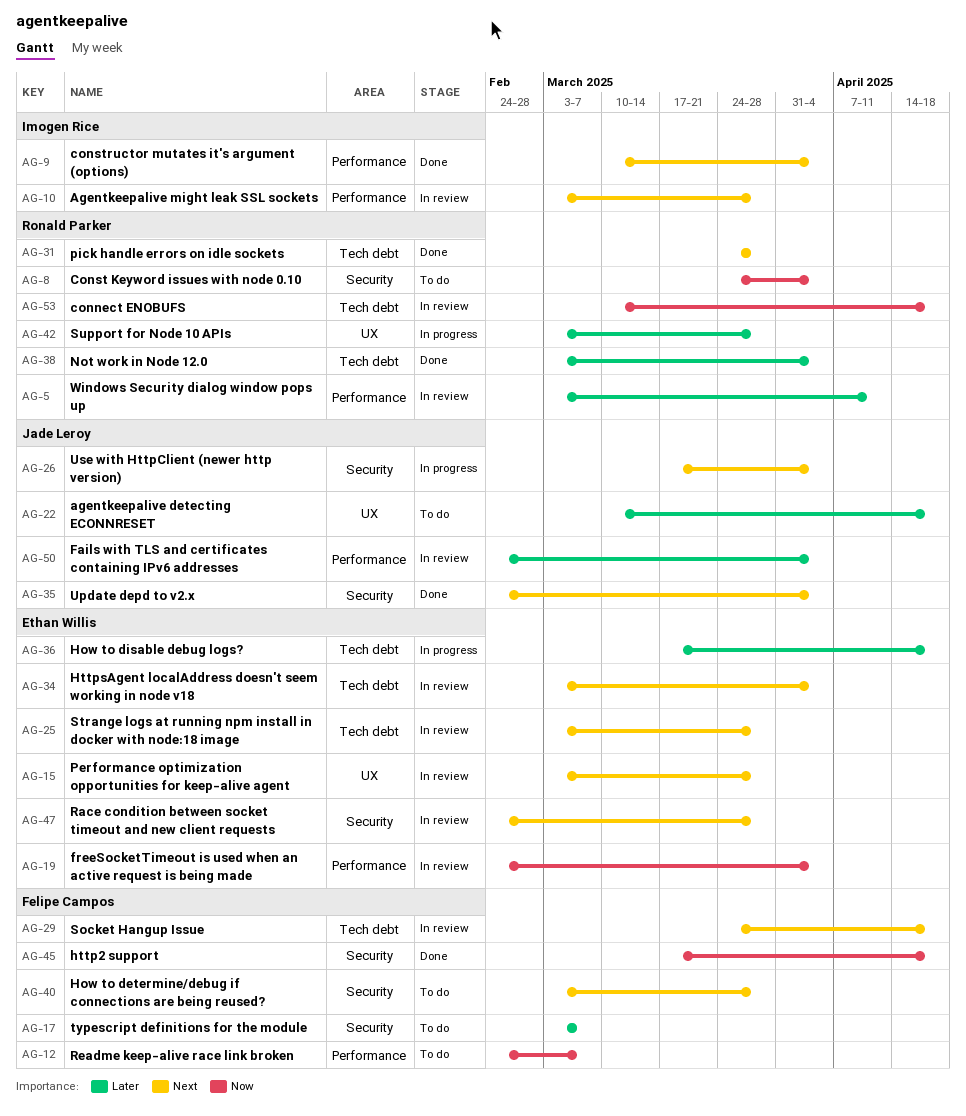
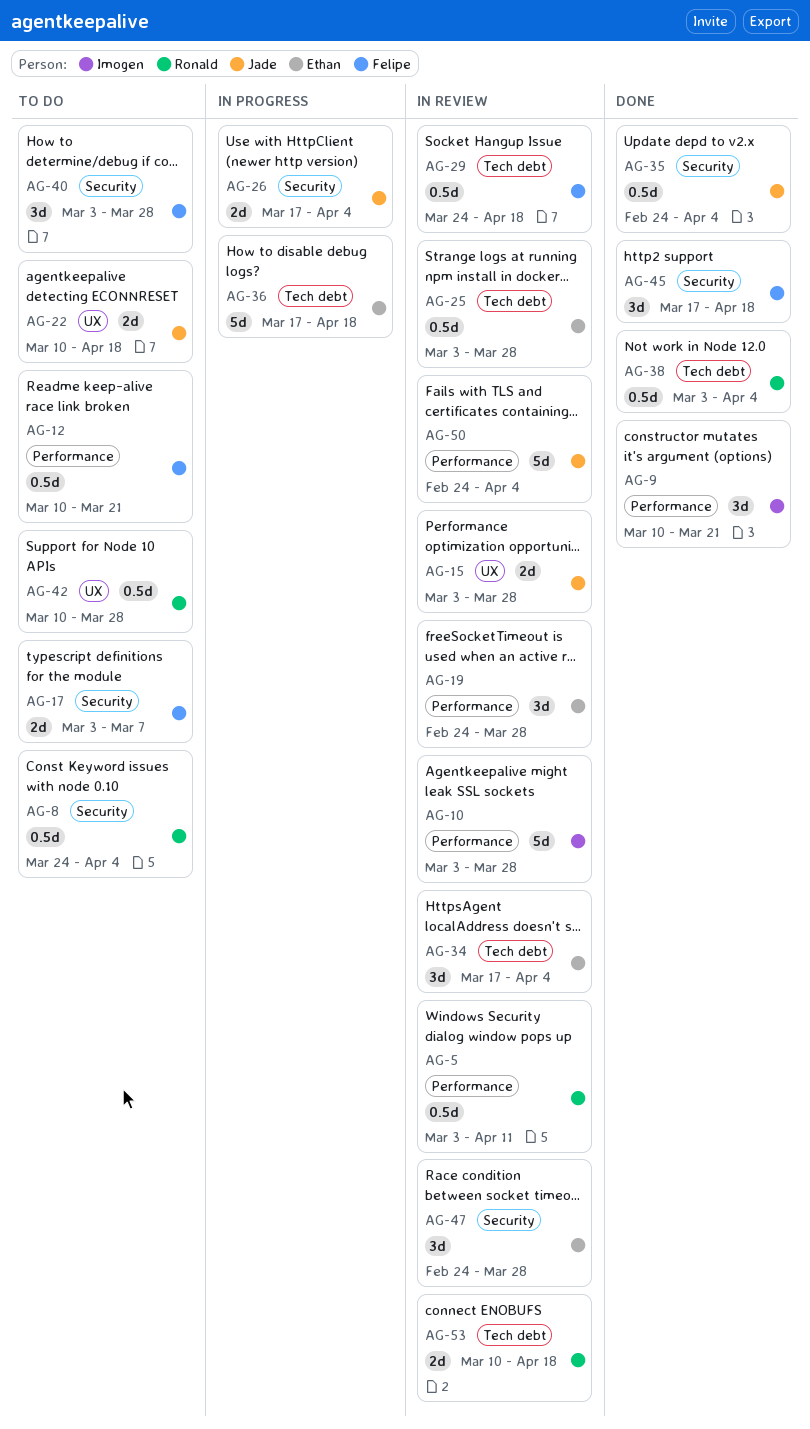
AG-9, due: Apr 4 -> Mar 21
AG-12, start: Feb 24 -> Mar 10
AG-12, due: Mar 7 -> Mar 21
AG-15, owner: Ethan Willis -> Jade Leroy
AG-19, due: Apr 4 -> Mar 28
AG-31: present -> none
AG-34, start: Mar 3 -> Mar 17
AG-42, status: In progress -> To do
AG-42, start: Mar 3 -> Mar 10

